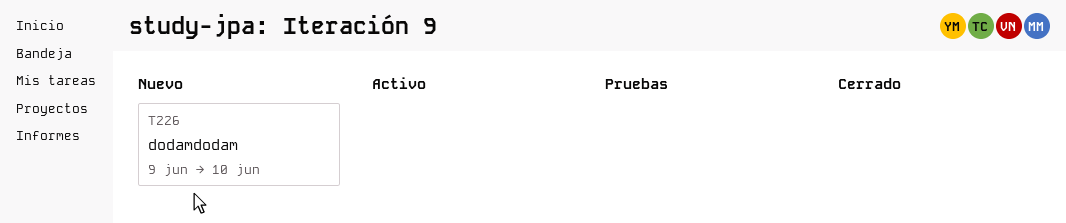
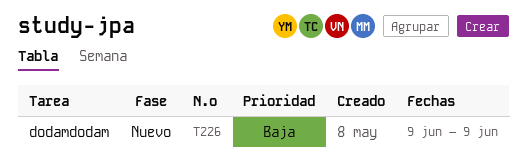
T226, due: Jun 10 -> Jun 9

